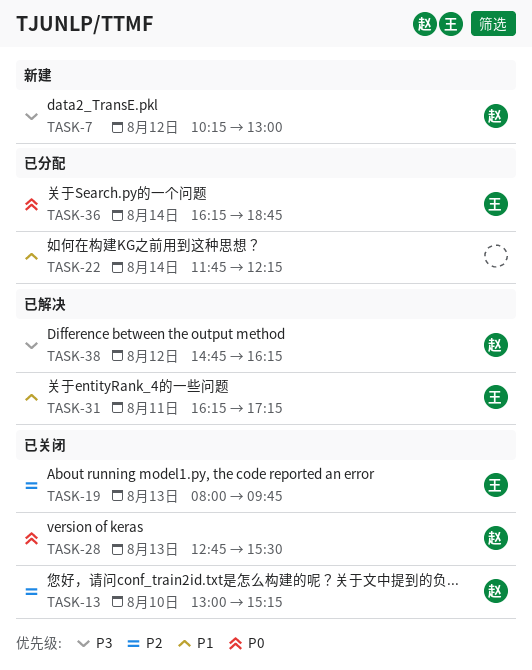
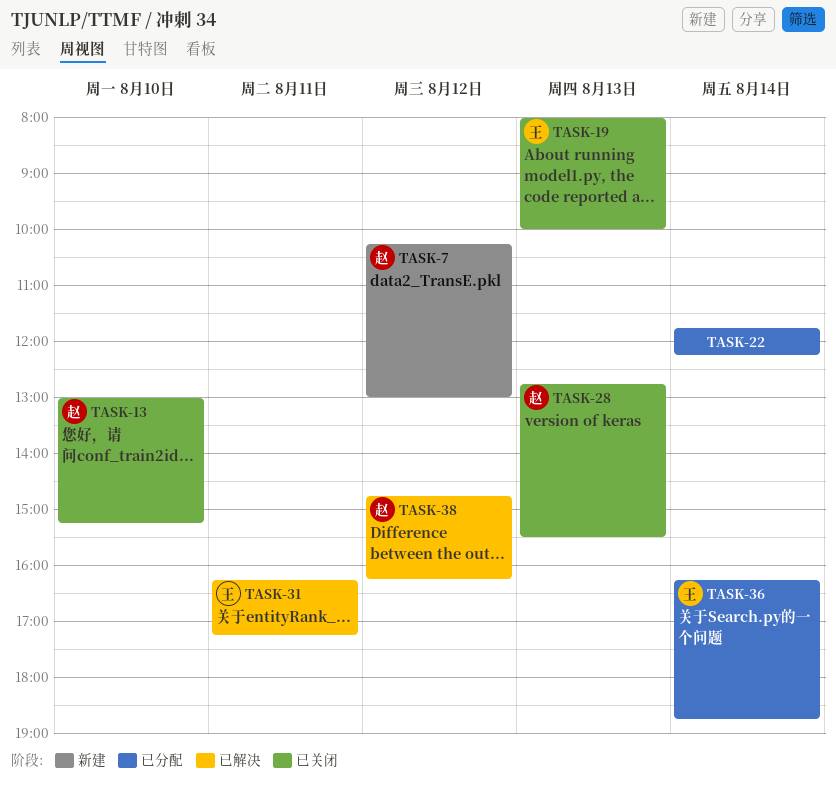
TASK-19, ends: 09:45 -> 10:00

